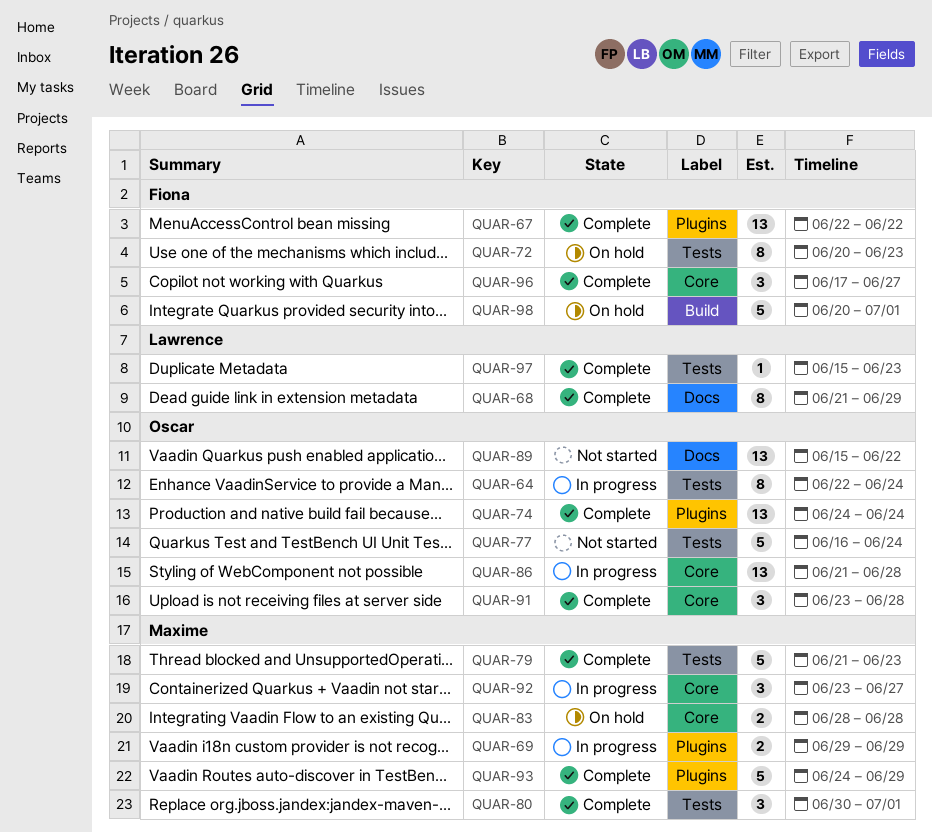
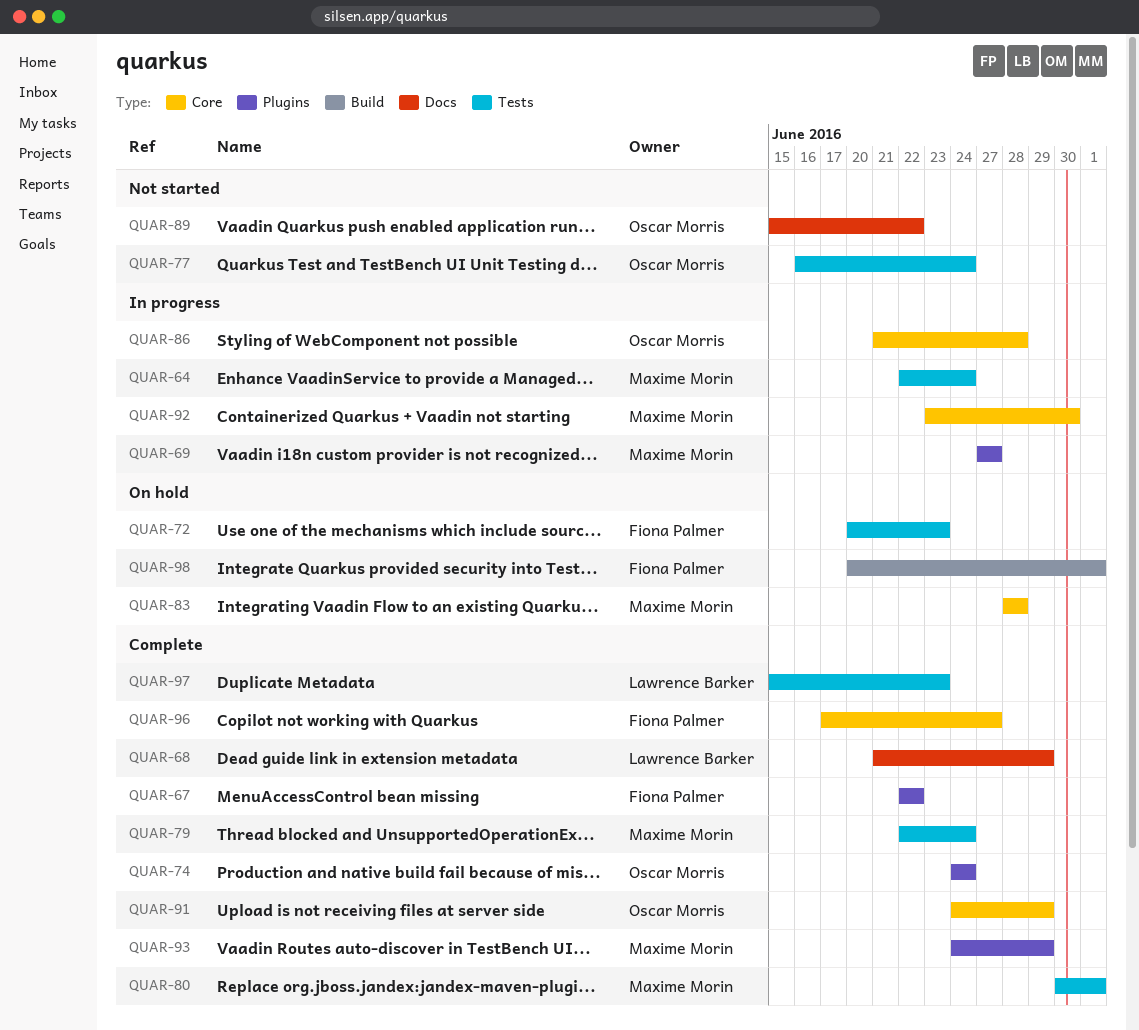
QUAR-64, owner: Oscar Morris -> Maxime Morin
QUAR-69, start: Jun 29 -> Jun 27
QUAR-69, due: Jun 29 -> Jun 27
QUAR-79, start: Jun 21 -> Jun 22
QUAR-79, due: Jun 23 -> Jun 24
QUAR-91, start: Jun 23 -> Jun 24
QUAR-91, due: Jun 28 -> Jun 29
QUAR-92, due: Jun 27 -> Jun 30

